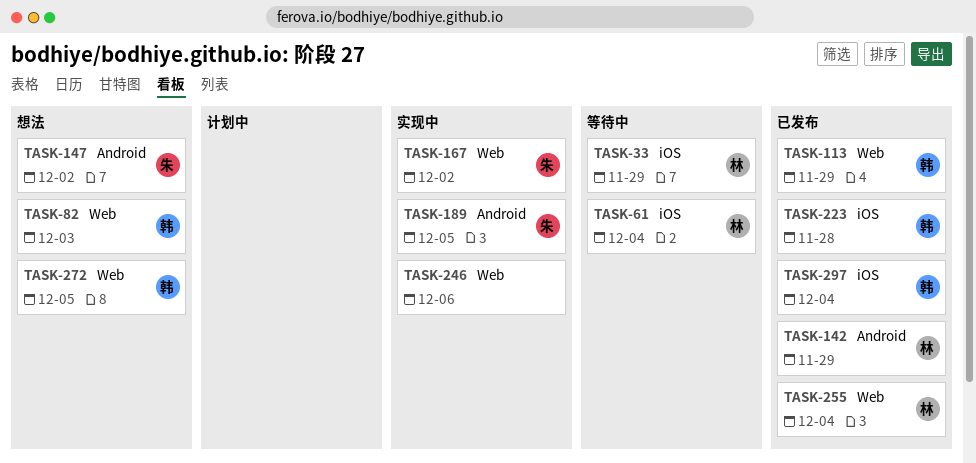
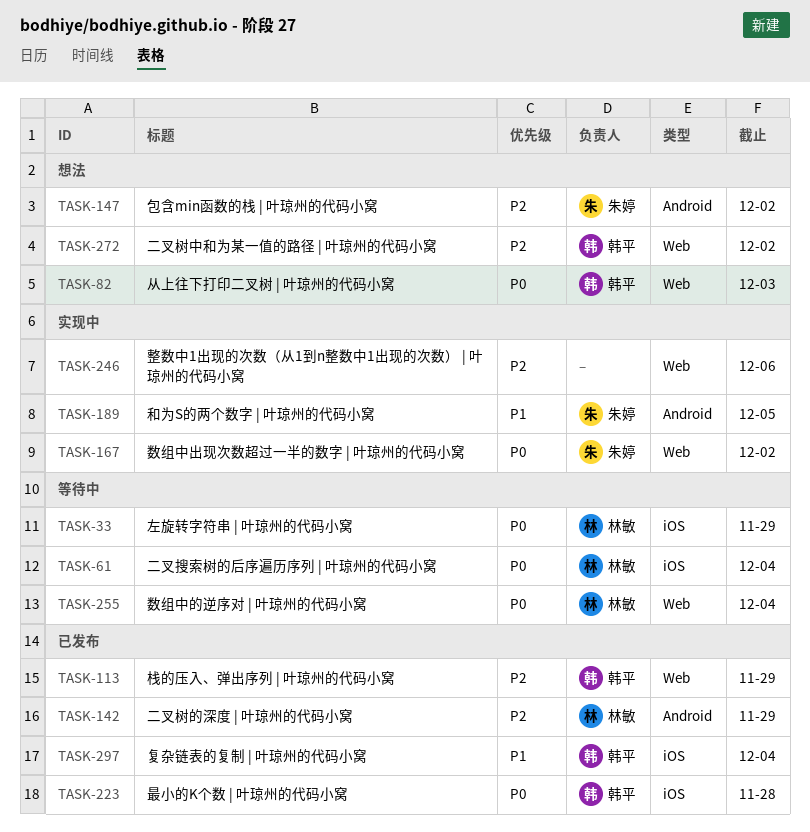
TASK-255, status: 已发布 -> 等待中
TASK-272, due: Dec 5 -> Dec 2

